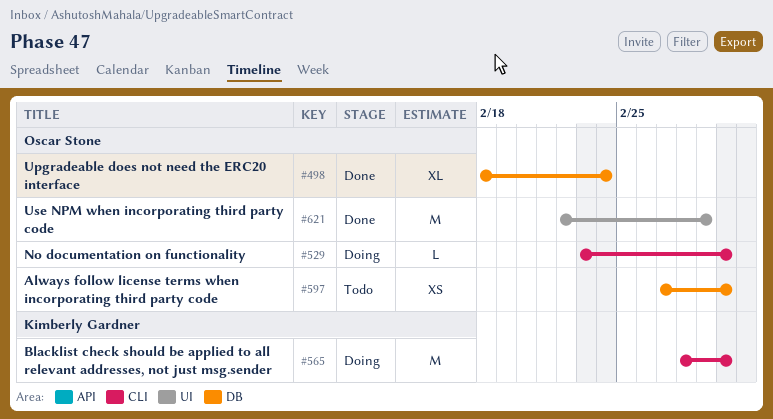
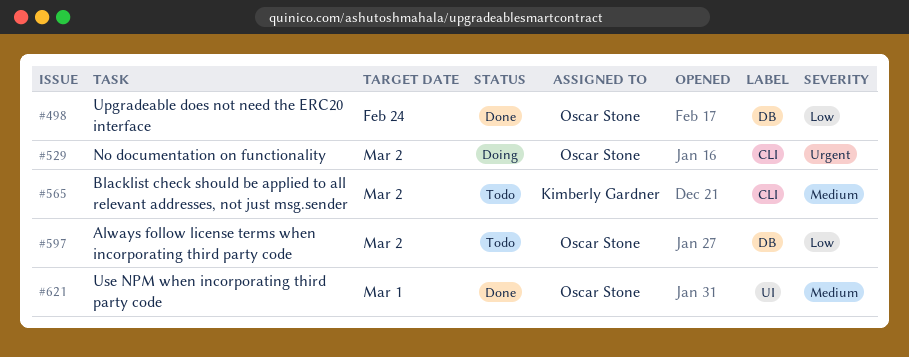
#565, status: Doing -> Todo

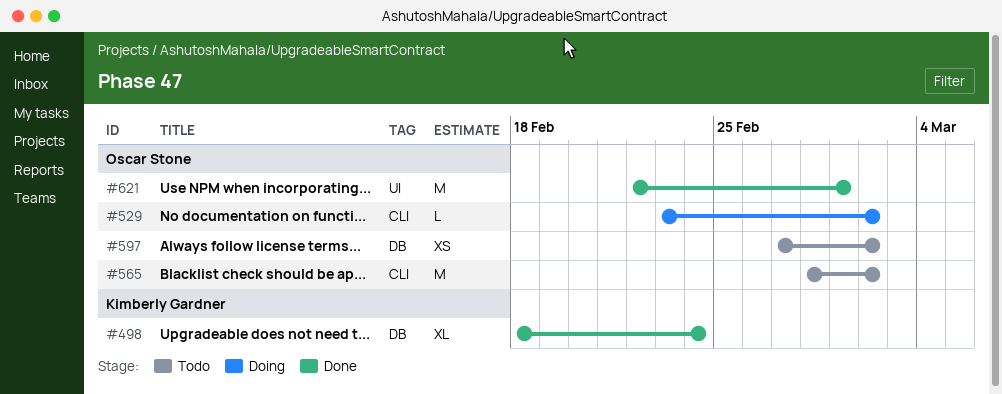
#498, owner: Oscar Stone -> Kimberly Gardner
#565, owner: Kimberly Gardner -> Oscar Stone

